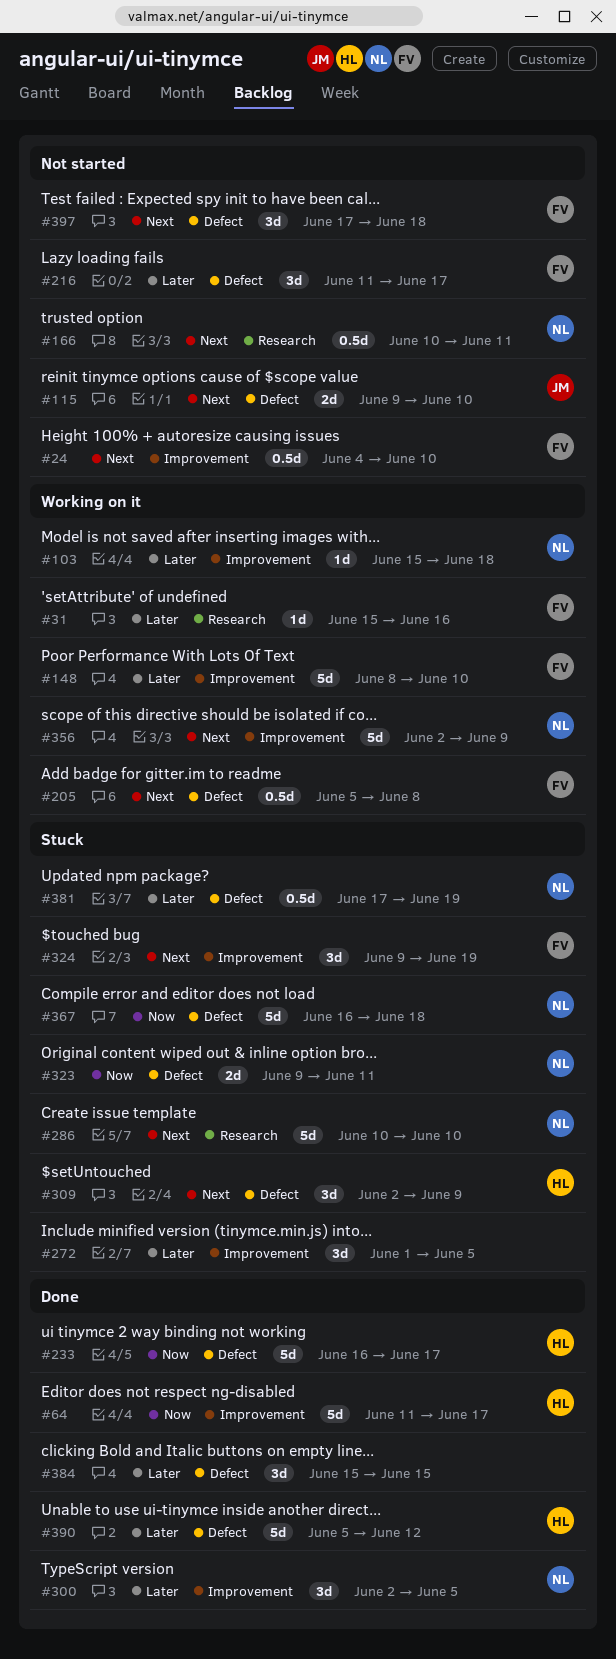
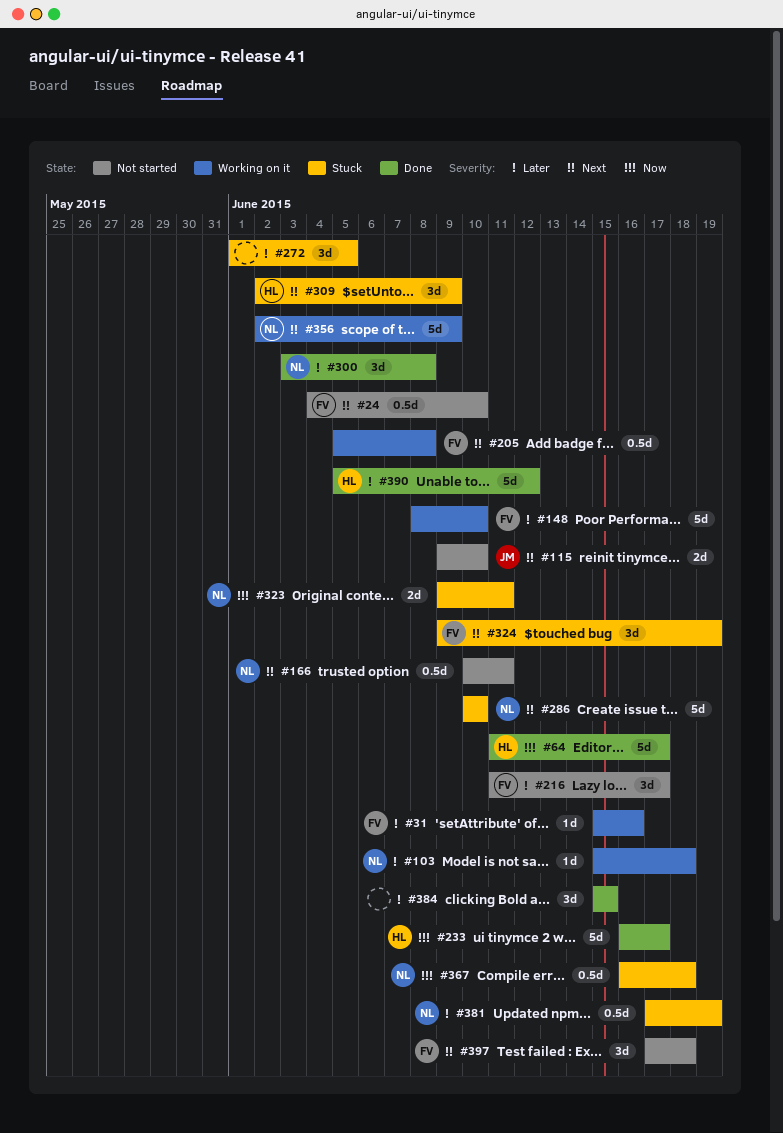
#300, start: Jun 2 -> Jun 3
#300, due: Jun 5 -> Jun 8
#367, estimate: 5d -> 0.5d

